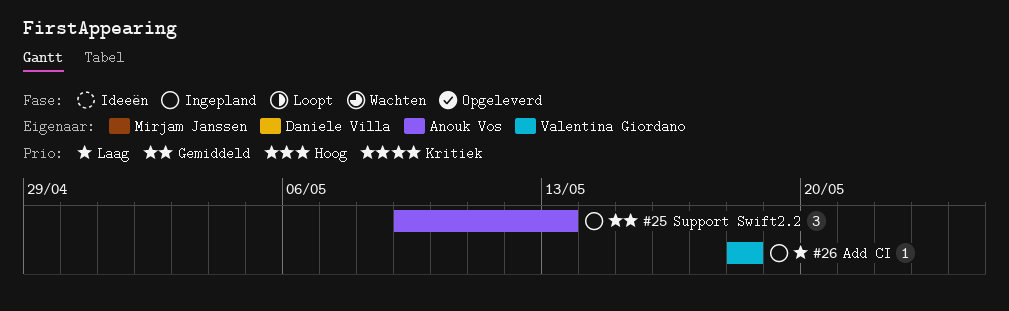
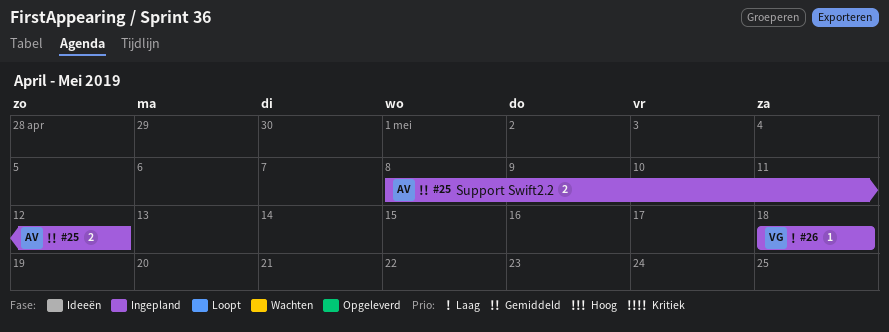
#25, estimate: 3 -> 2
#25, start: May 9 -> May 8
#25, due: May 13 -> May 12

